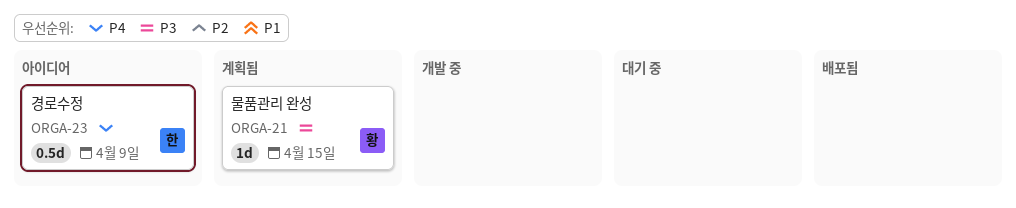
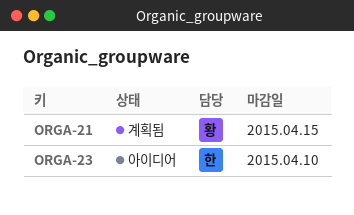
ORGA-23, due: Apr 9 -> Apr 10

